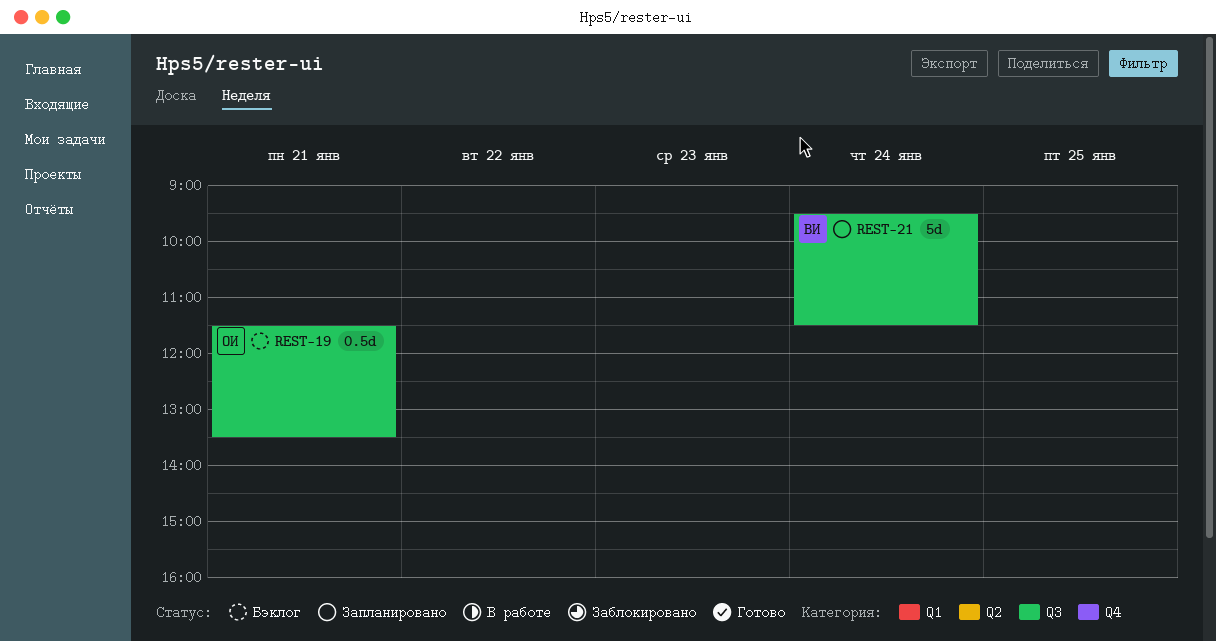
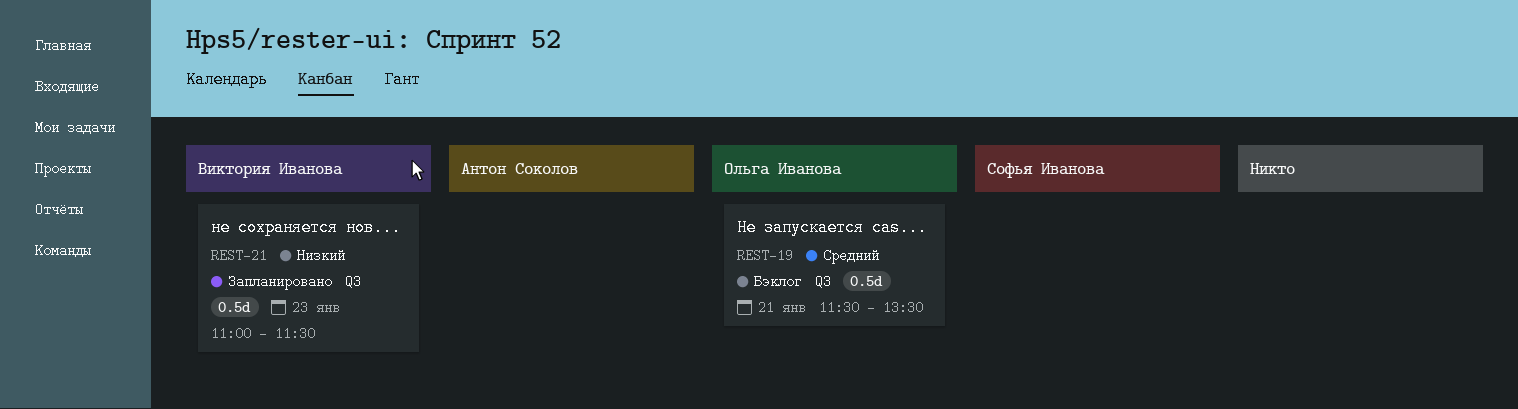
REST-21, estimate: 5d -> 0.5d
REST-21, day: Jan 24 -> Jan 23
REST-21, begins: 09:30 -> 11:00

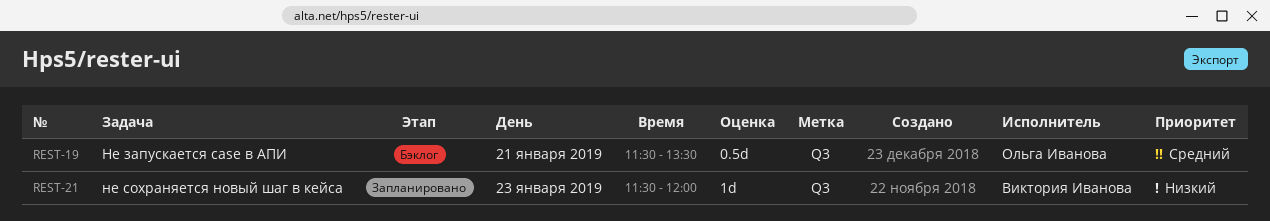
REST-21, estimate: 0.5d -> 1d
REST-21, begins: 11:00 -> 11:30
REST-21, ends: 11:30 -> 12:00

